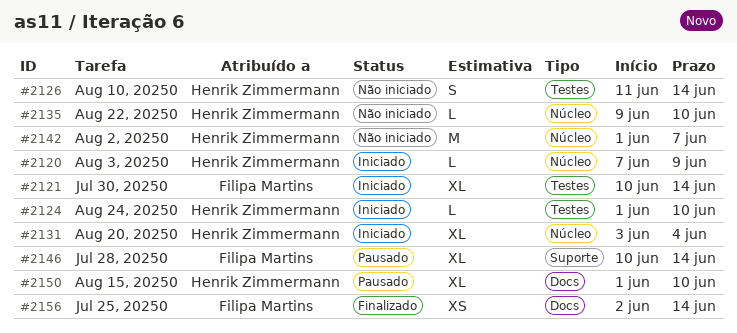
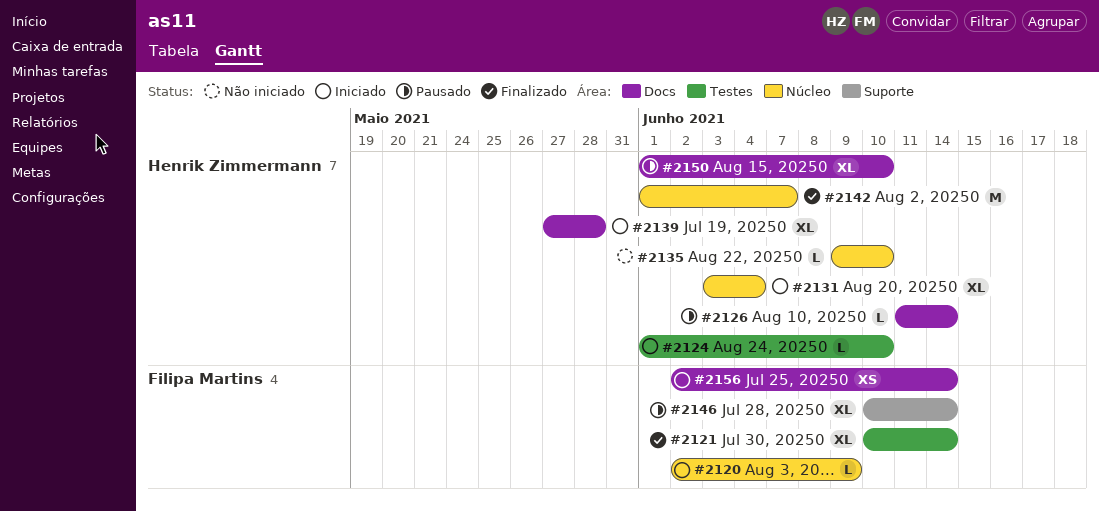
#2120, owner: Henrik Zimmermann -> Filipa Martins
#2120, start: Jun 7 -> Jun 2
#2121, status: Iniciado -> Finalizado
#2126, status: Não iniciado -> Pausado
#2126, label: Testes -> Docs
#2126, estimate: S -> L
#2139: none -> present
#2142, status: Não iniciado -> Finalizado
#2156, status: Finalizado -> Iniciado

